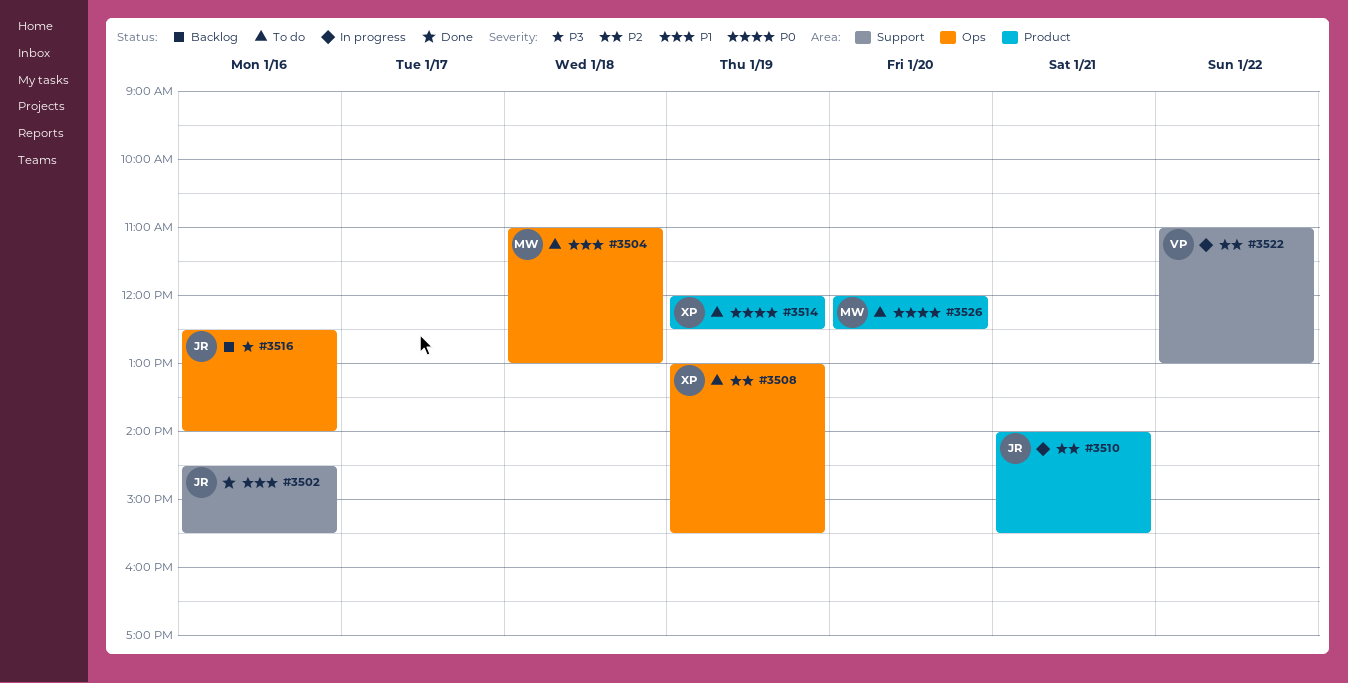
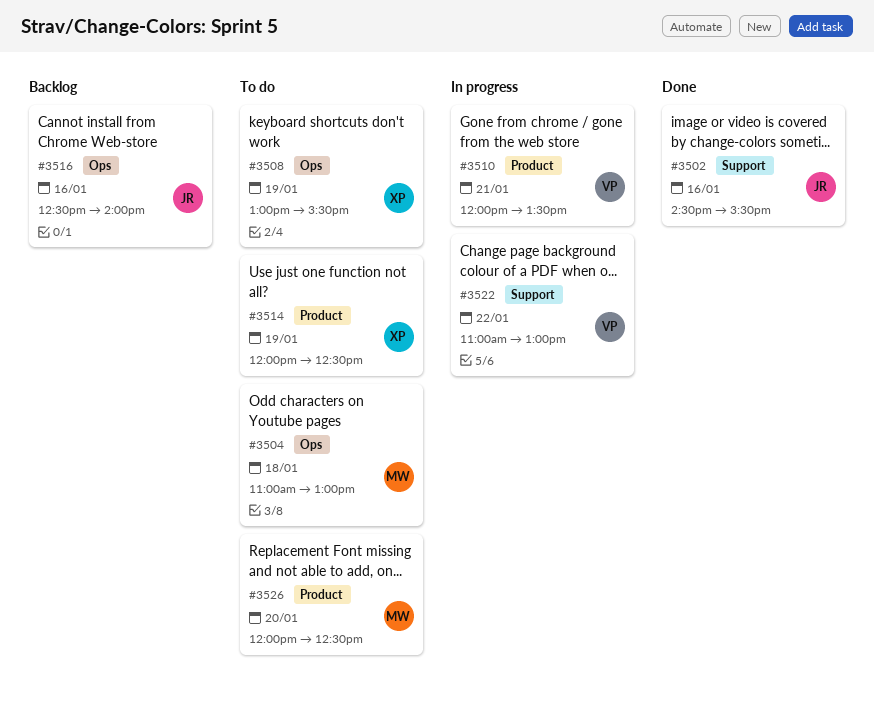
#3510, owner: JR -> VP
#3510, begins: 14:00 -> 12:00
#3510, ends: 15:30 -> 13:30

